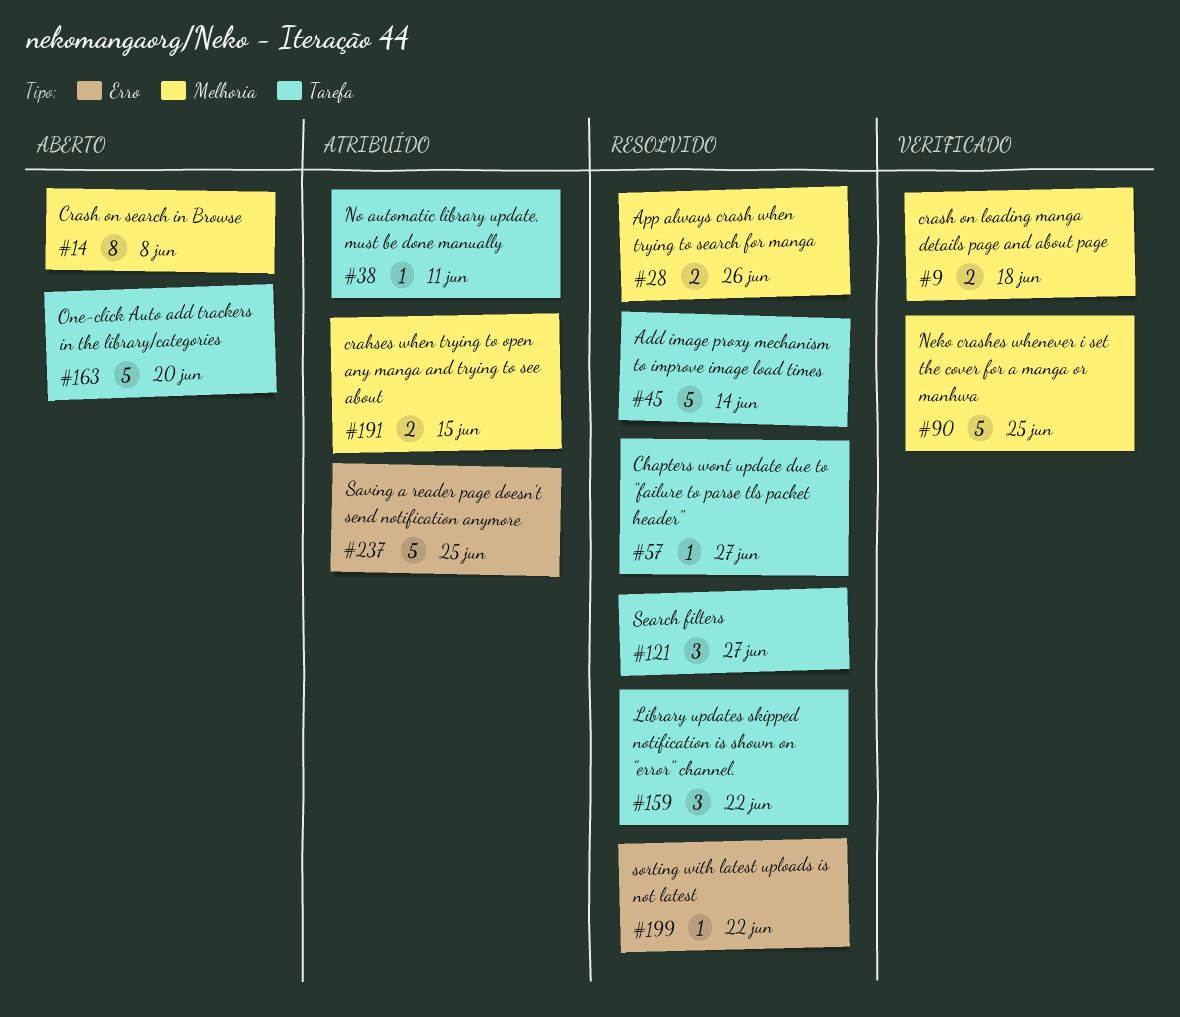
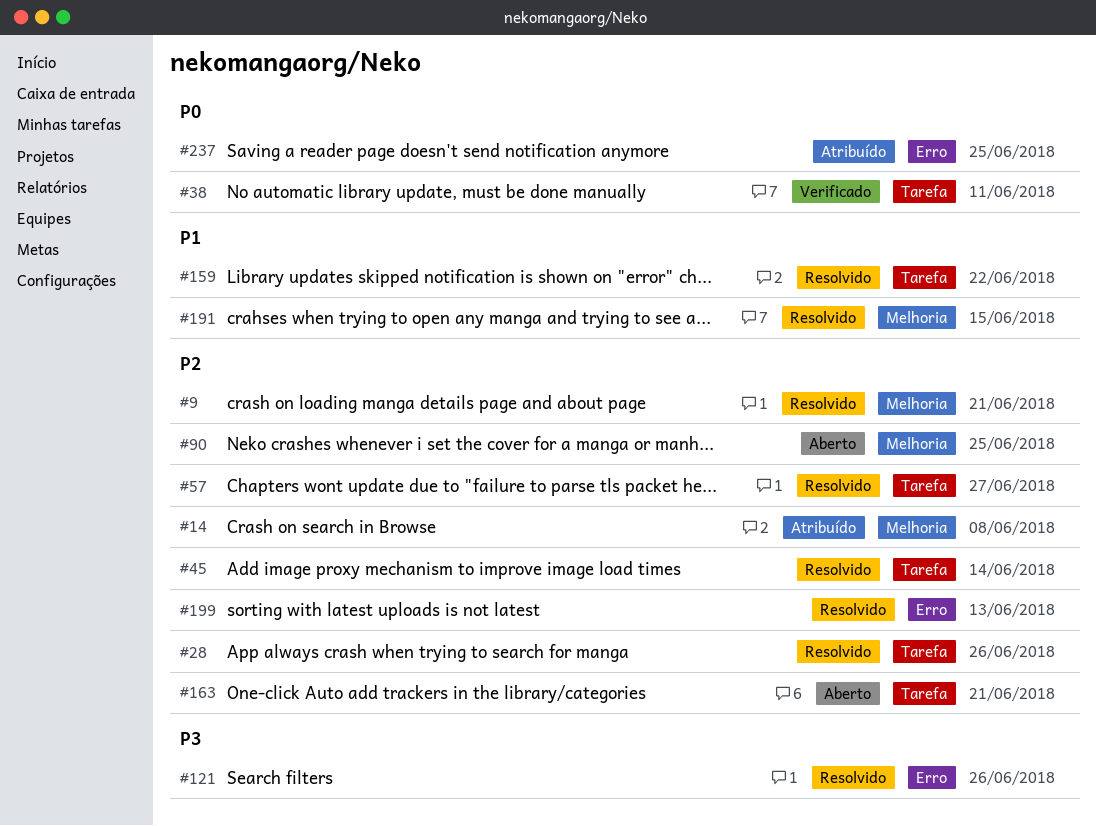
#9, status: Verificado -> Resolvido
#9, due: Jun 18 -> Jun 21
#14, status: Aberto -> Atribuído
#28, label: Melhoria -> Tarefa
#38, status: Atribuído -> Verificado
#90, status: Verificado -> Aberto
#121, label: Tarefa -> Erro
#121, due: Jun 27 -> Jun 26
#163, due: Jun 20 -> Jun 21
#191, status: Atribuído -> Resolvido
#199, due: Jun 22 -> Jun 13

